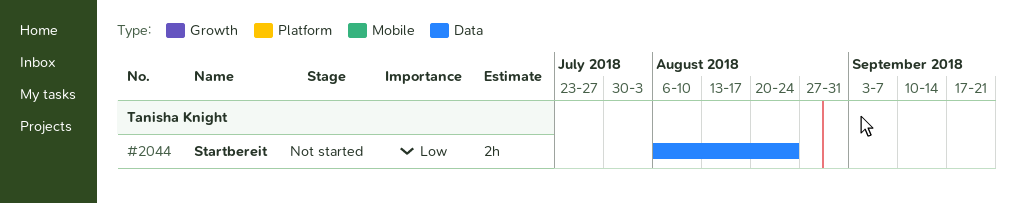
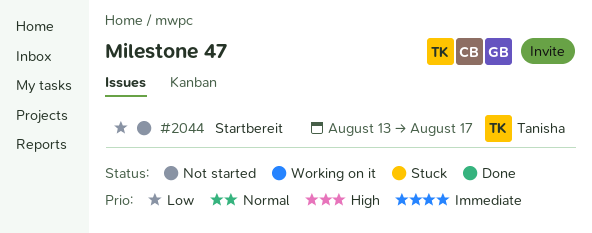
#2044, start: Aug 6 -> Aug 13
#2044, due: Aug 24 -> Aug 17

